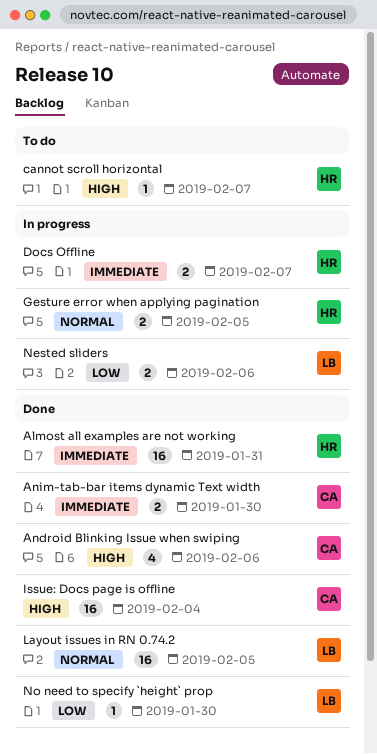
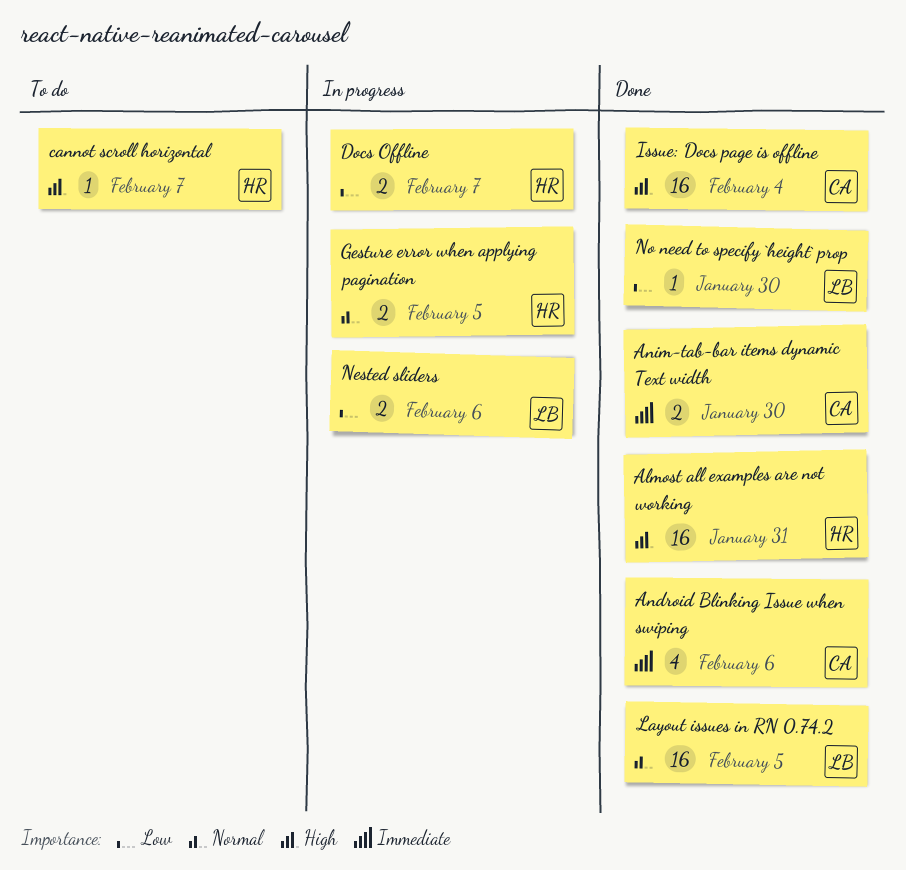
Almost all examples are not working, priority: Immediate -> High
Android Blinking Issue when swiping, priority: High -> Immediate
Docs Offline, priority: Immediate -> Low

